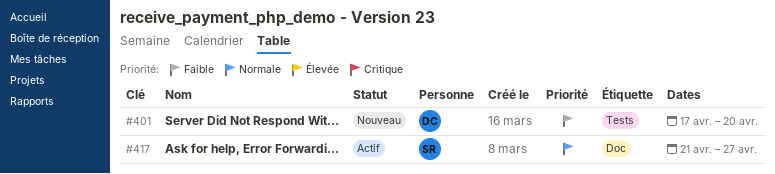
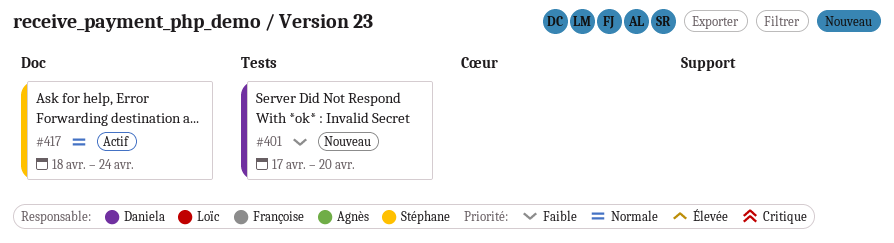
#417, start: Apr 21 -> Apr 18
#417, due: Apr 27 -> Apr 24

